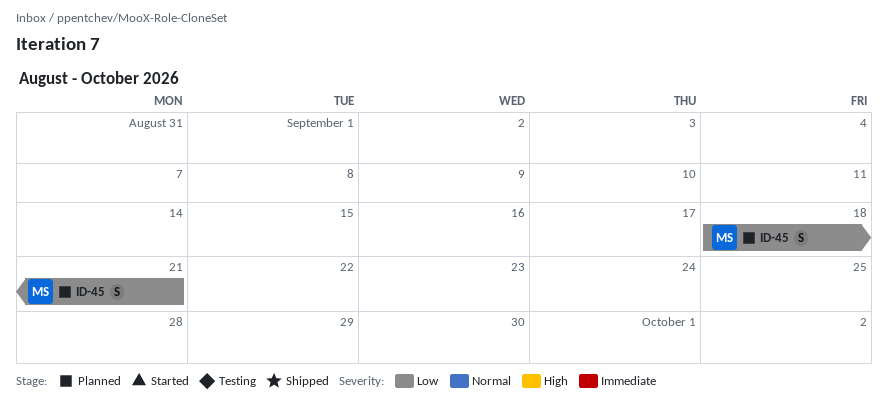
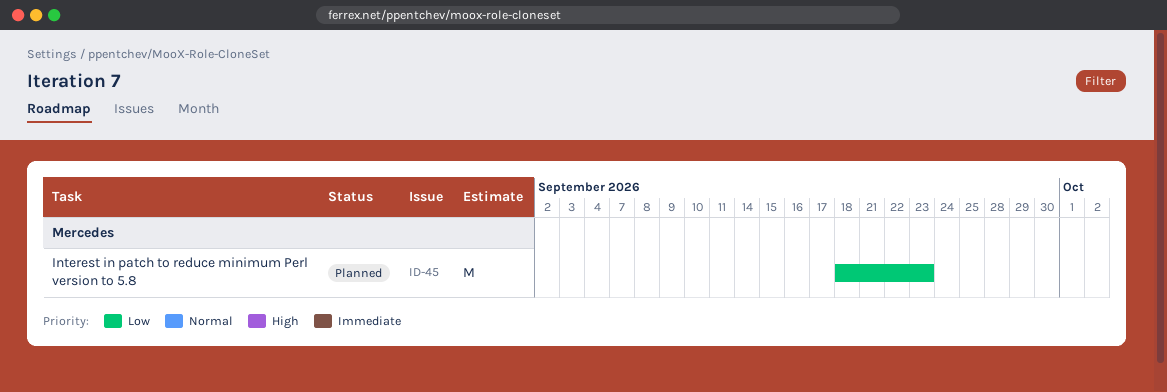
ID-45, estimate: S -> M
ID-45, due: Sep 21 -> Sep 23

